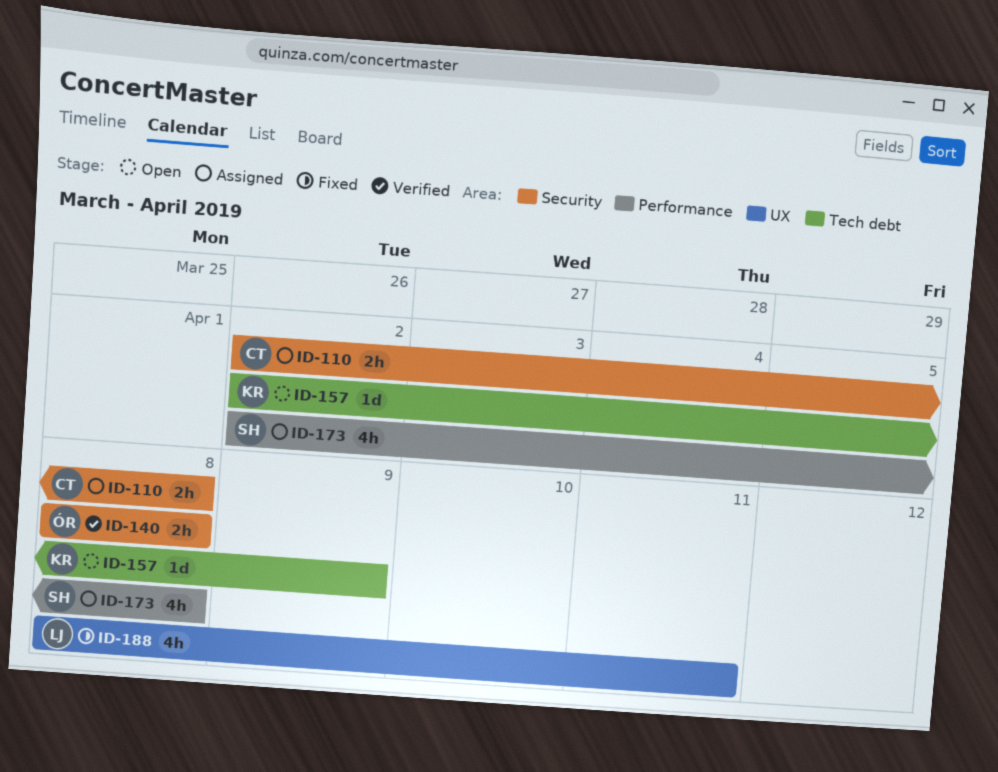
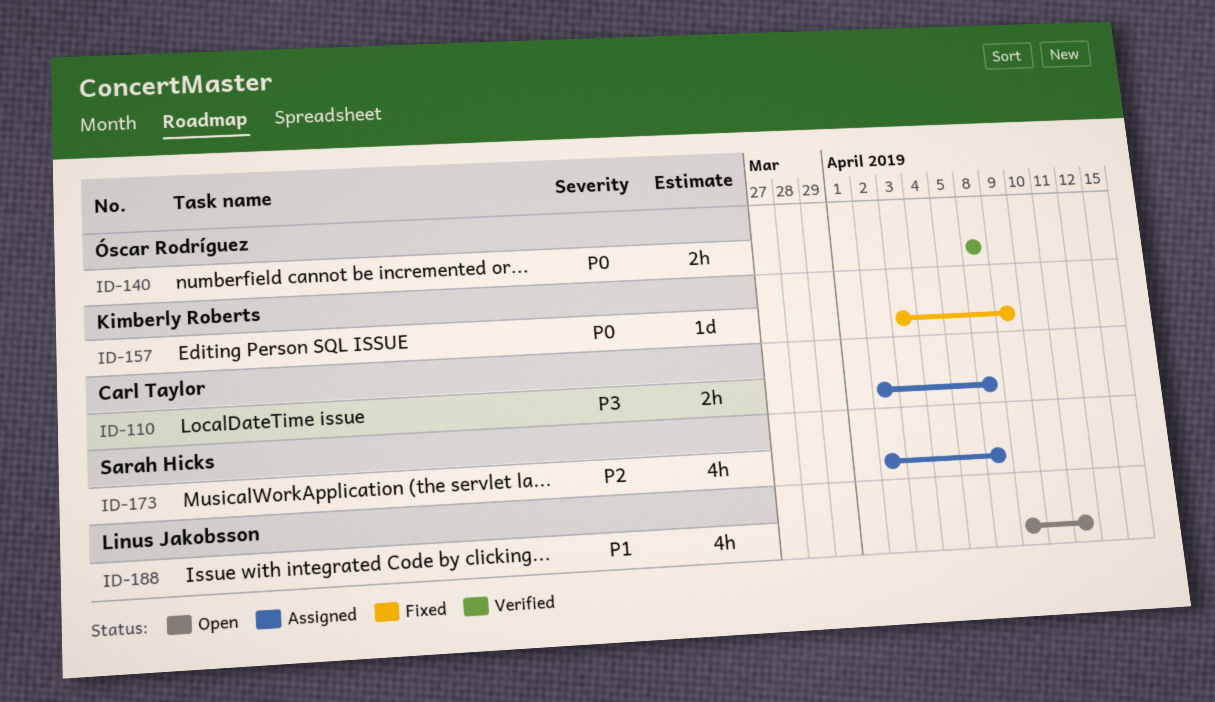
ID-157, status: Open -> Fixed
ID-157, start: Apr 2 -> Apr 3
ID-188, status: Fixed -> Open
ID-188, start: Apr 8 -> Apr 9

